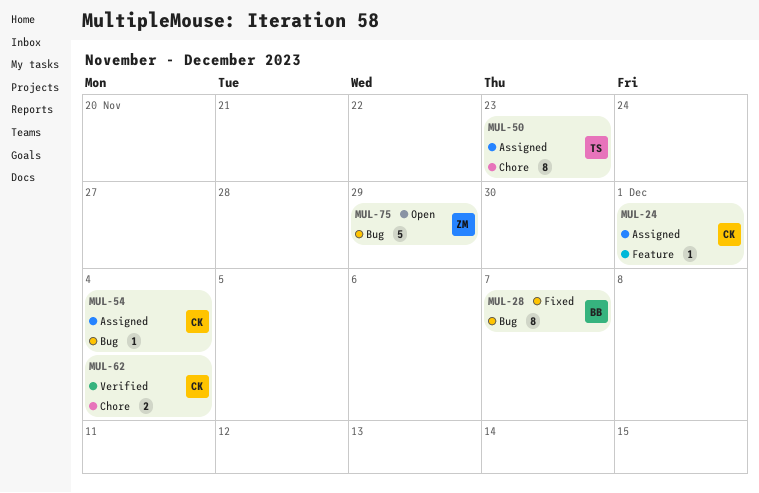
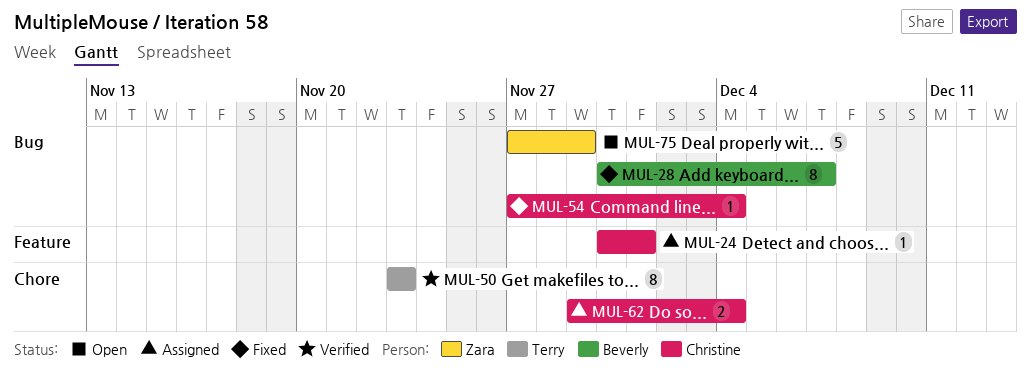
MUL-50, status: Assigned -> Verified
MUL-54, status: Assigned -> Fixed
MUL-62, status: Verified -> Assigned

